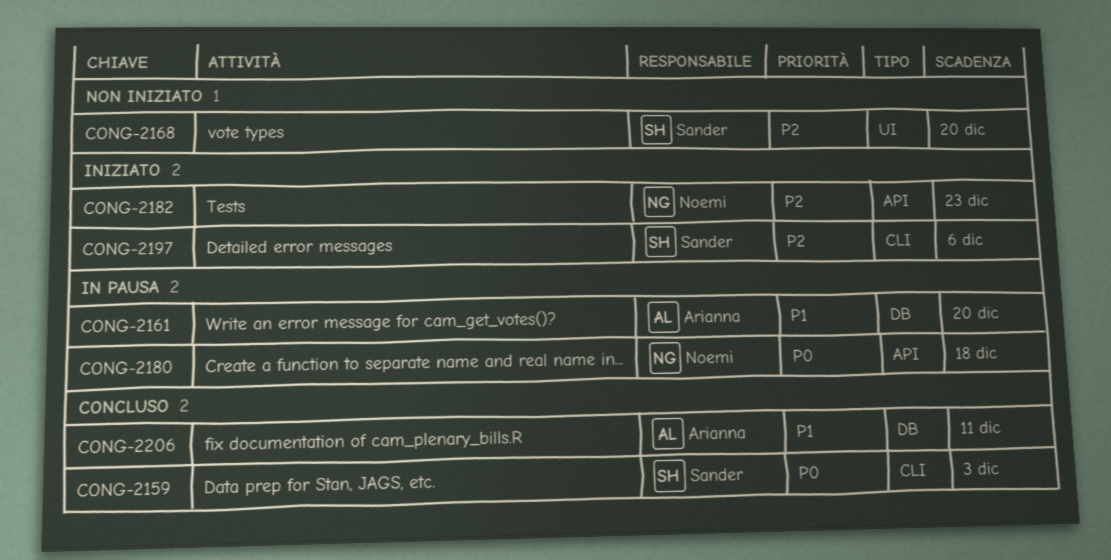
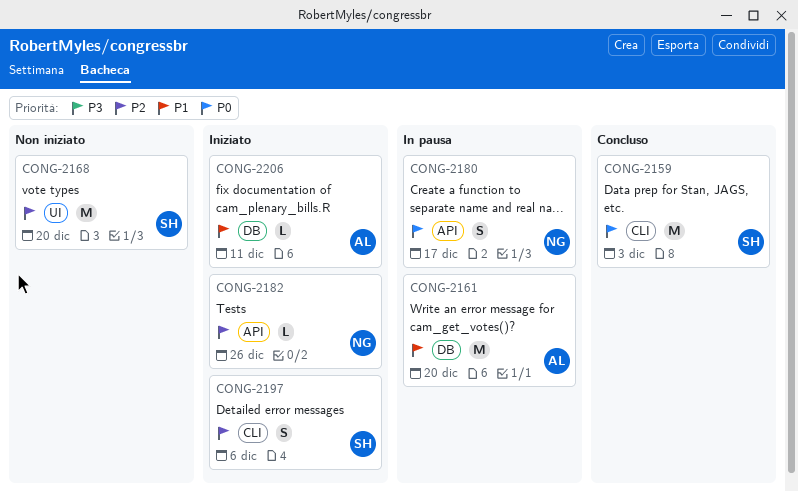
CONG-2180, due: Dec 18 -> Dec 17
CONG-2182, due: Dec 23 -> Dec 26
CONG-2206, status: Concluso -> Iniziato

